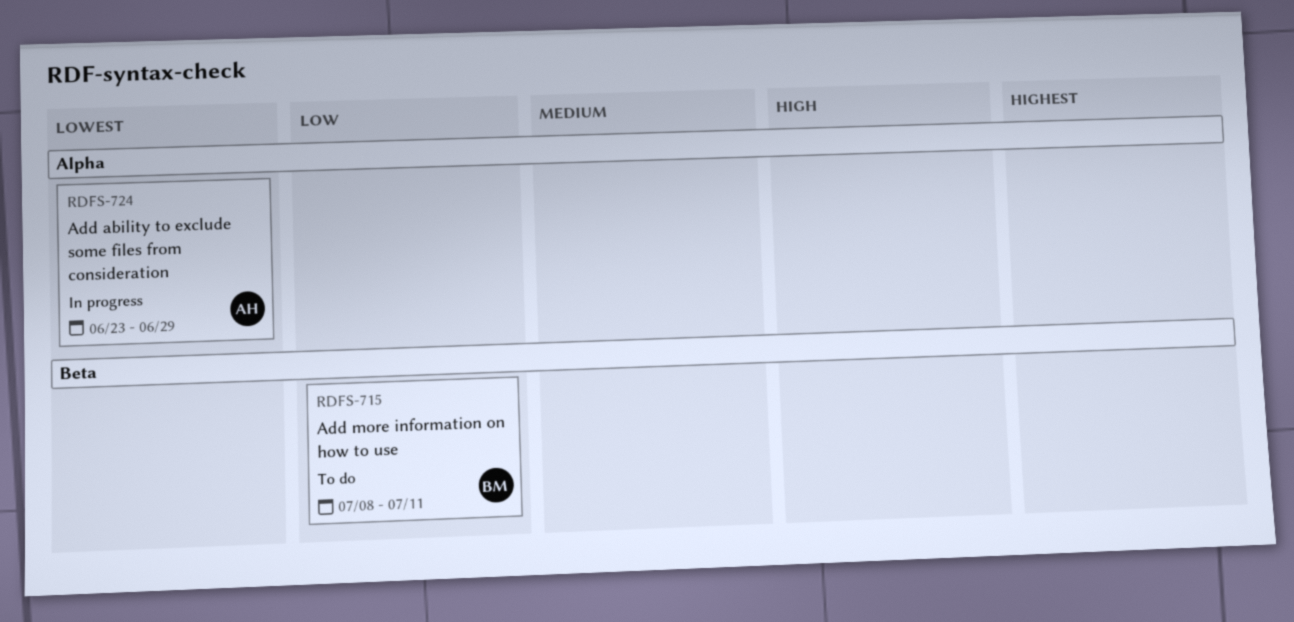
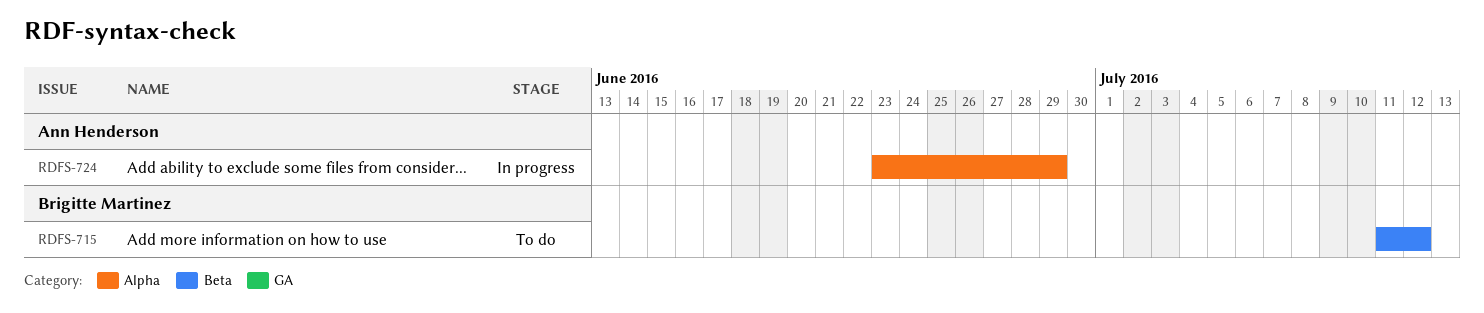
RDFS-715, start: Jul 8 -> Jul 11
RDFS-715, due: Jul 11 -> Jul 12

